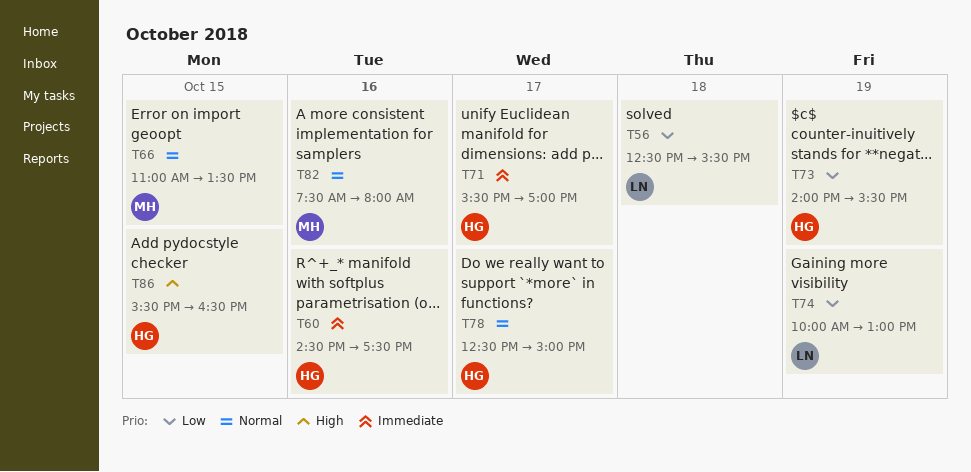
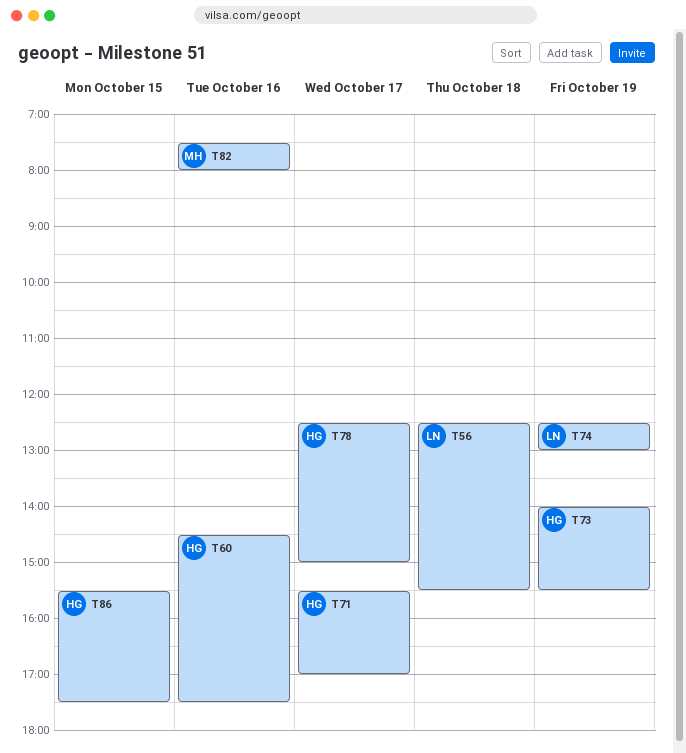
T66: present -> none
T74, begins: 10:00 -> 12:30
T86, ends: 16:30 -> 17:30

